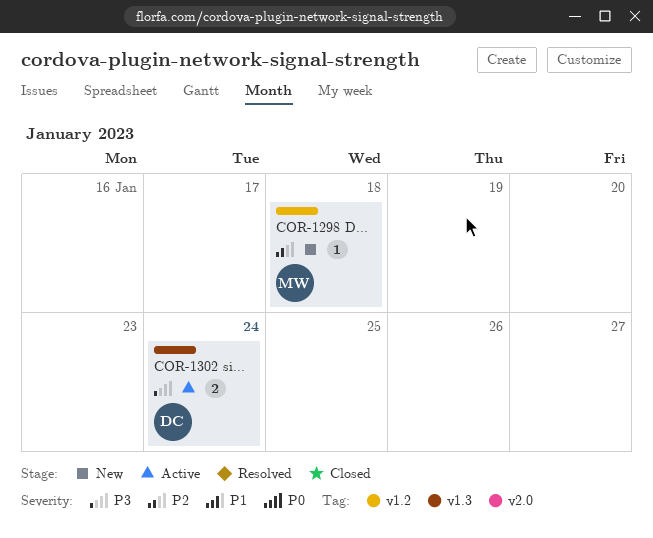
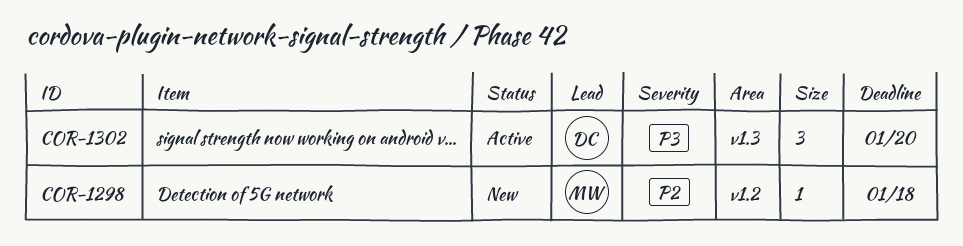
COR-1302, estimate: 2 -> 3
COR-1302, due: Jan 24 -> Jan 20

